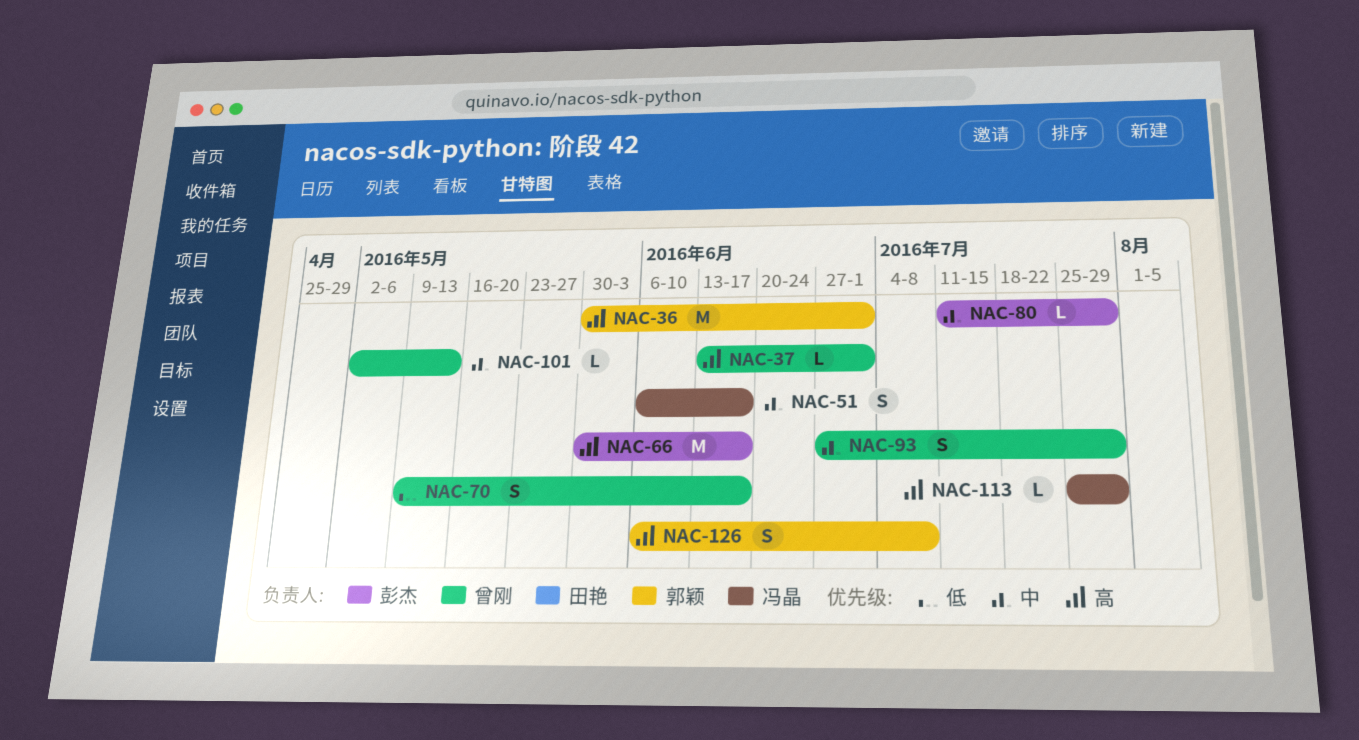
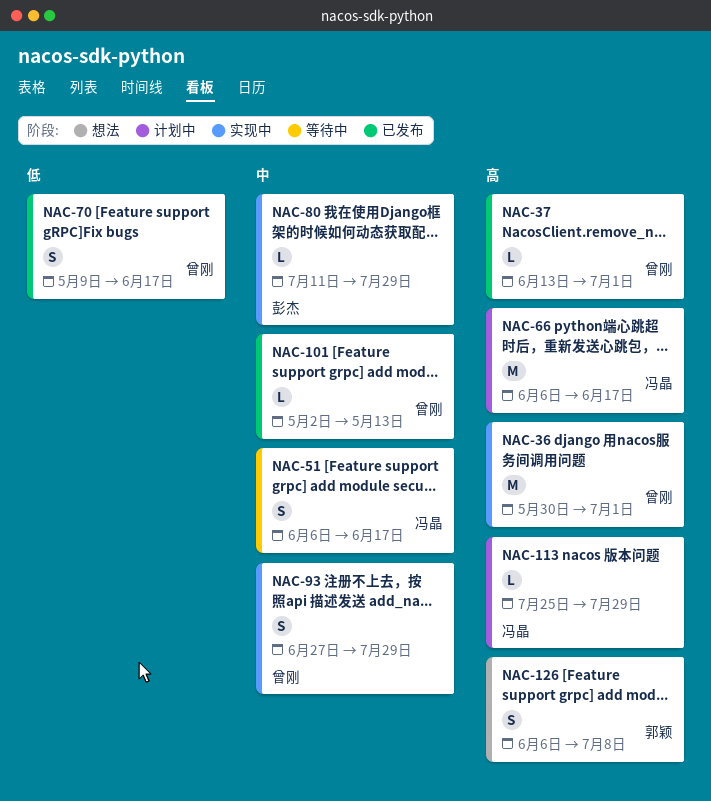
NAC-36, owner: 郭颖 -> 曾刚
NAC-66, owner: 彭杰 -> 冯晶
NAC-66, start: May 30 -> Jun 6

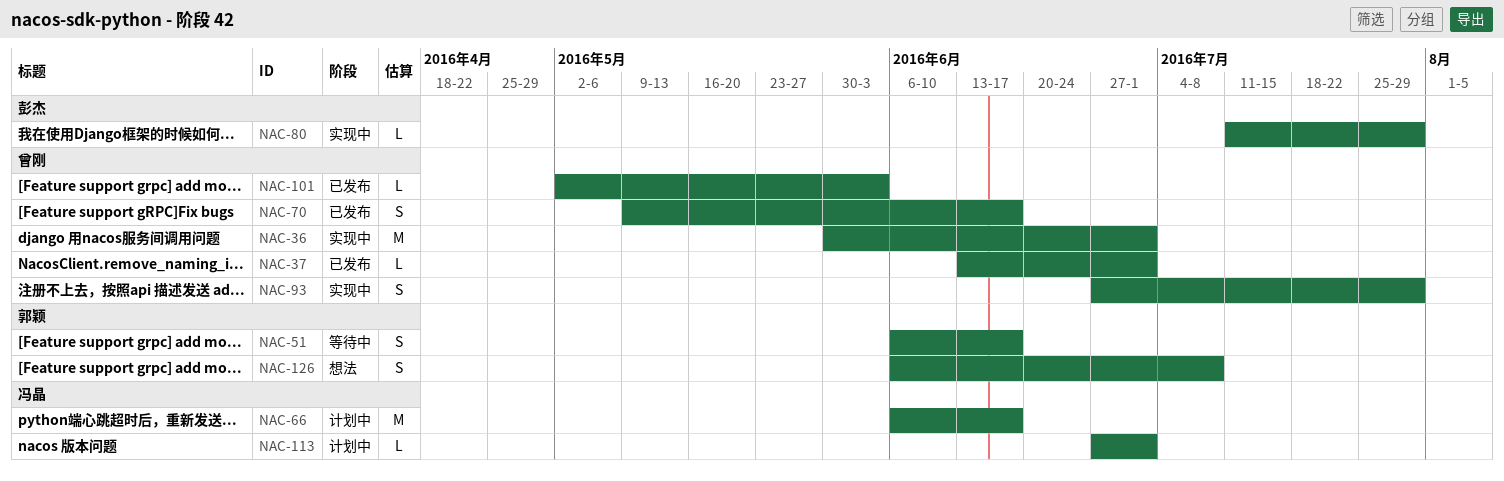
NAC-51, owner: 冯晶 -> 郭颖
NAC-101, due: May 13 -> Jun 3
NAC-113, start: Jul 25 -> Jun 27
NAC-113, due: Jul 29 -> Jul 1

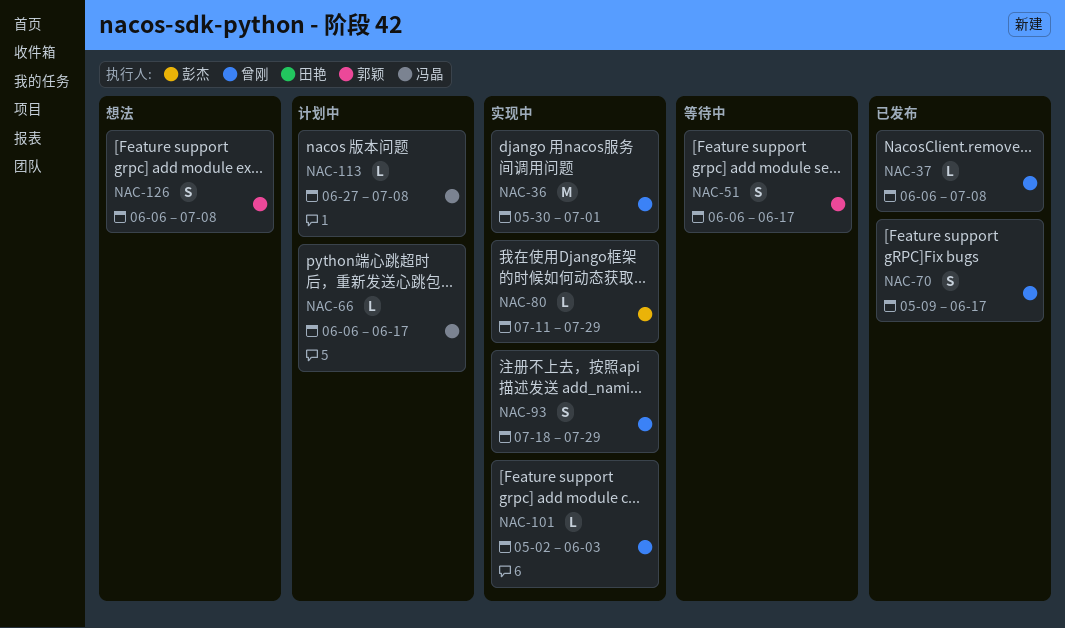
NAC-37, start: Jun 13 -> Jun 6
NAC-37, due: Jul 1 -> Jul 8
NAC-66, estimate: M -> L
NAC-93, start: Jun 27 -> Jul 18
NAC-101, status: 已发布 -> 实现中
NAC-113, due: Jul 1 -> Jul 8

